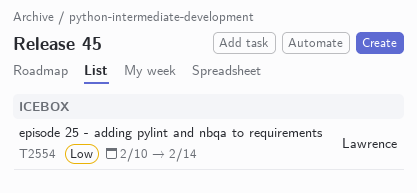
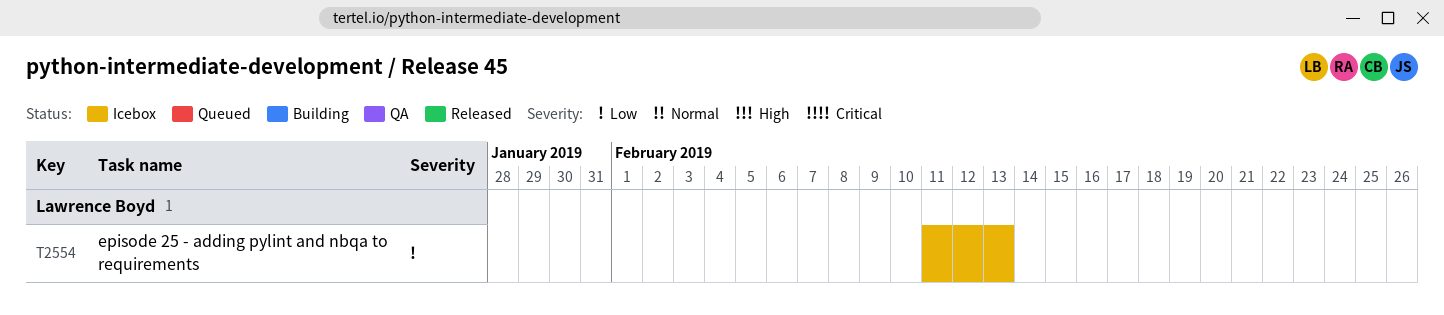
T2554, start: Feb 10 -> Feb 11
T2554, due: Feb 14 -> Feb 13

